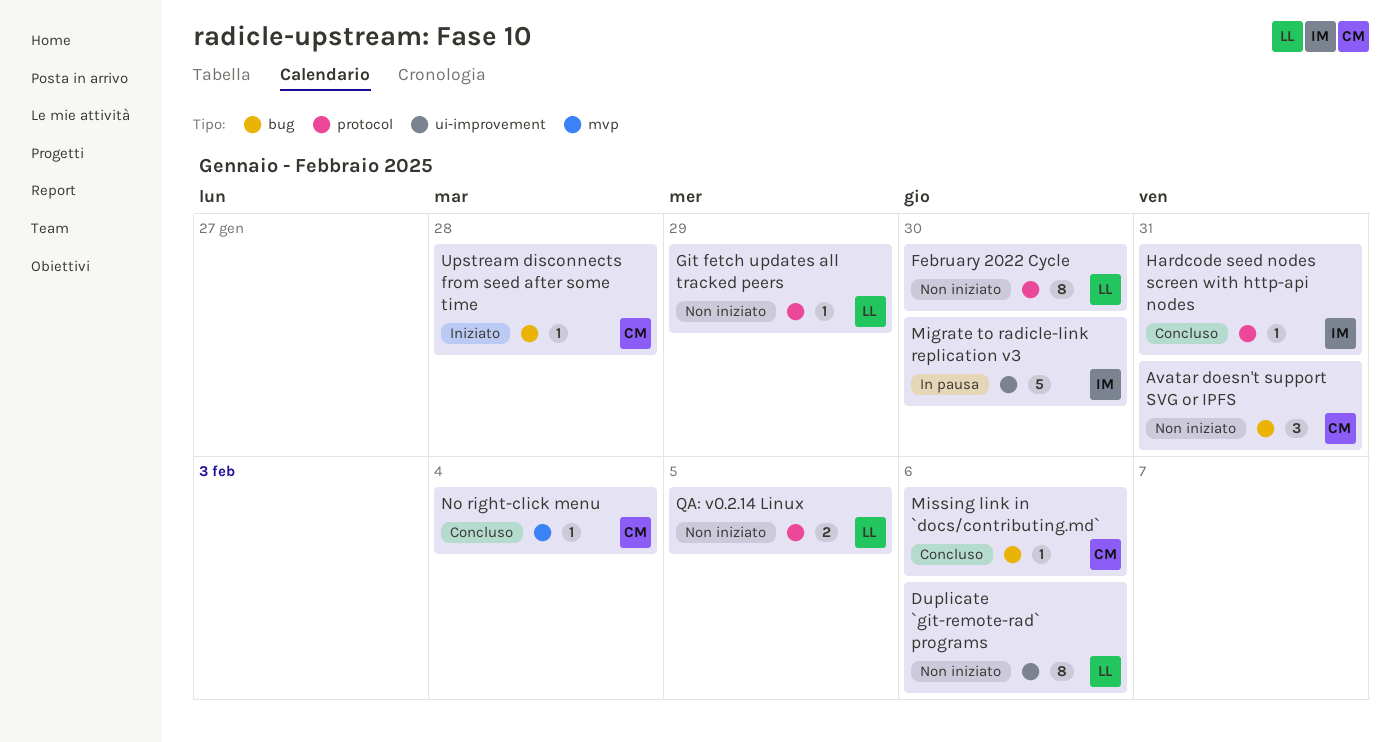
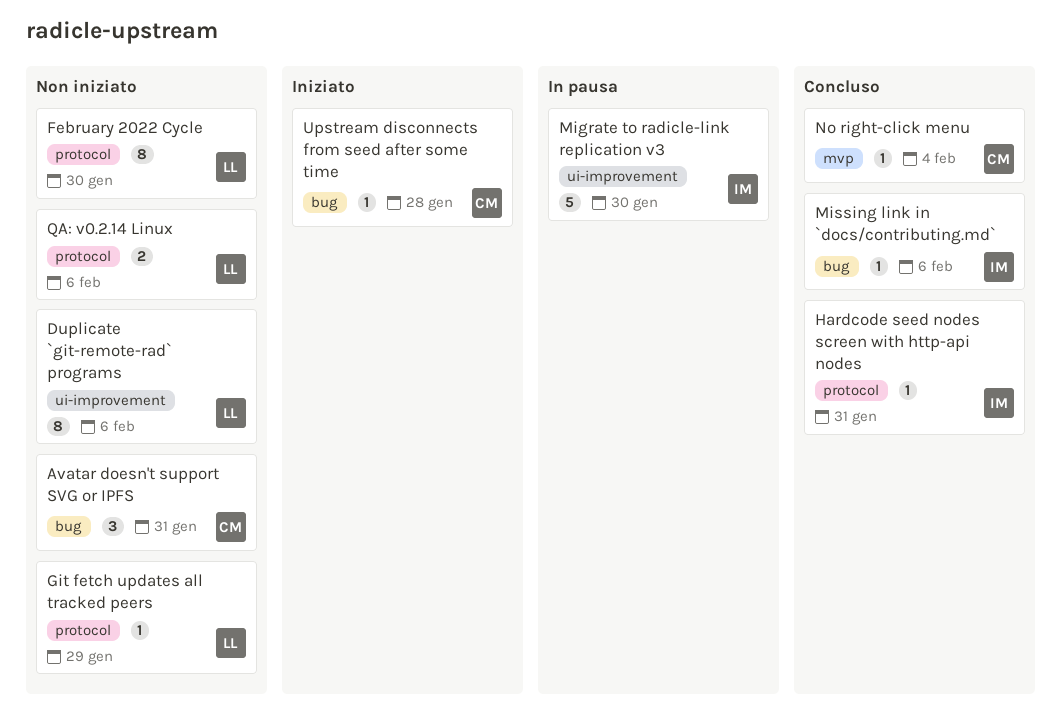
Missing link in `docs/contributing.md`, owner: CM -> IM
QA: v0.2.14 Linux, due: Feb 5 -> Feb 6

